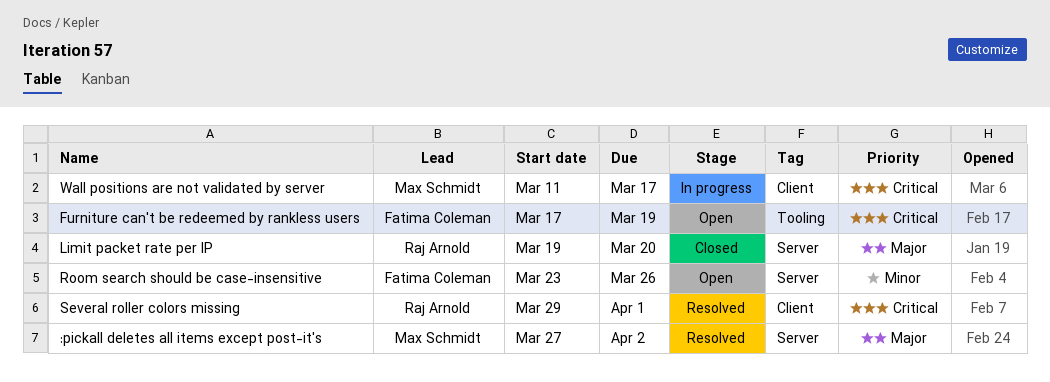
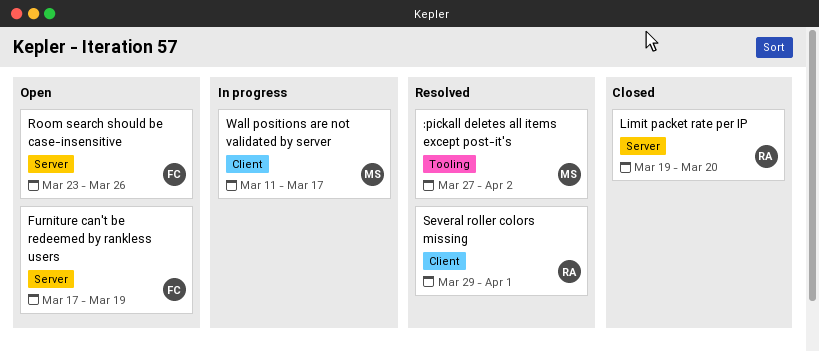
:pickall deletes all items except post-it's, label: Server -> Tooling
Furniture can't be redeemed by rankless users, label: Tooling -> Server

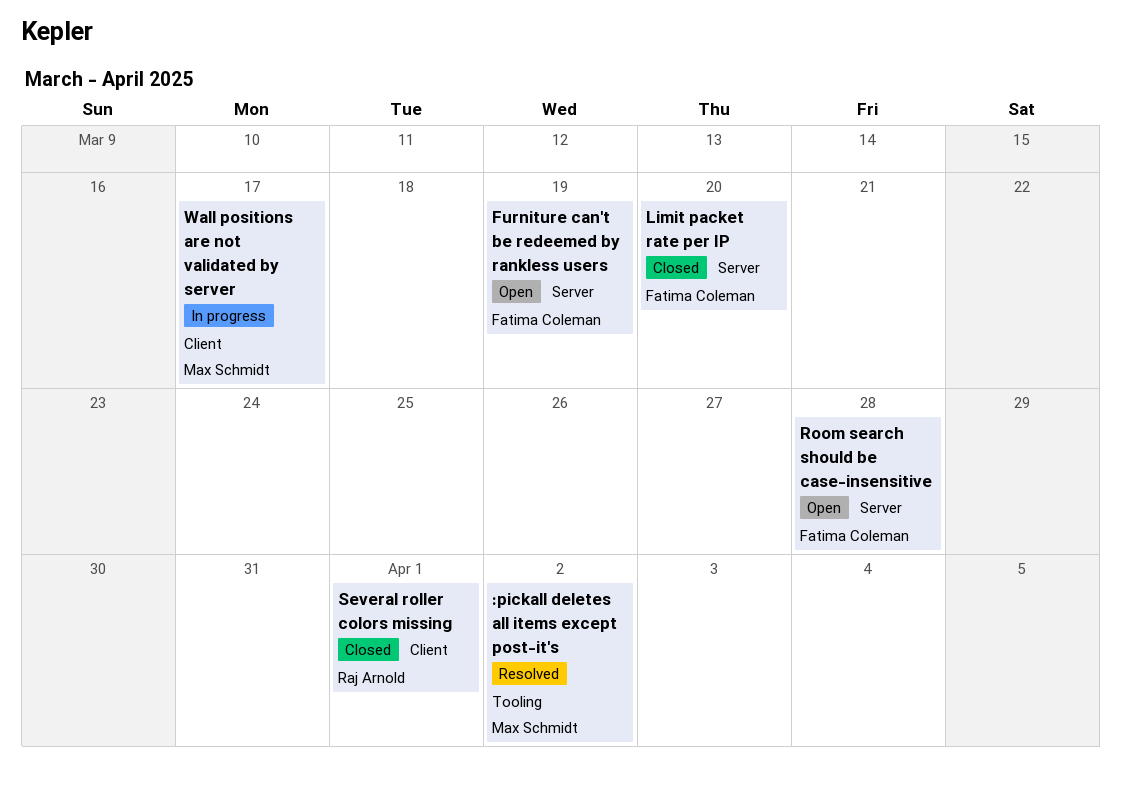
Limit packet rate per IP, owner: Raj Arnold -> Fatima Coleman
Room search should be case-insensitive, due: Mar 26 -> Mar 28
Several roller colors missing, status: Resolved -> Closed

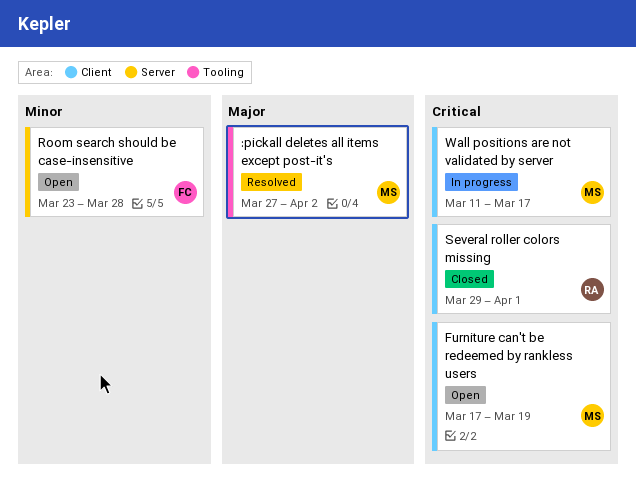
Furniture can't be redeemed by rankless users, owner: Fatima Coleman -> Max Schmidt
Furniture can't be redeemed by rankless users, label: Server -> Client
Limit packet rate per IP: present -> none

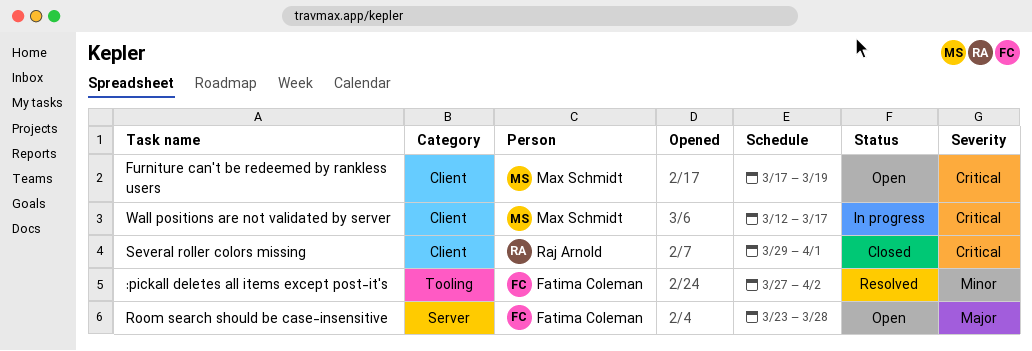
:pickall deletes all items except post-it's, owner: Max Schmidt -> Fatima Coleman
:pickall deletes all items except post-it's, priority: Major -> Minor
Room search should be case-insensitive, priority: Minor -> Major
Wall positions are not validated by server, start: Mar 11 -> Mar 12

